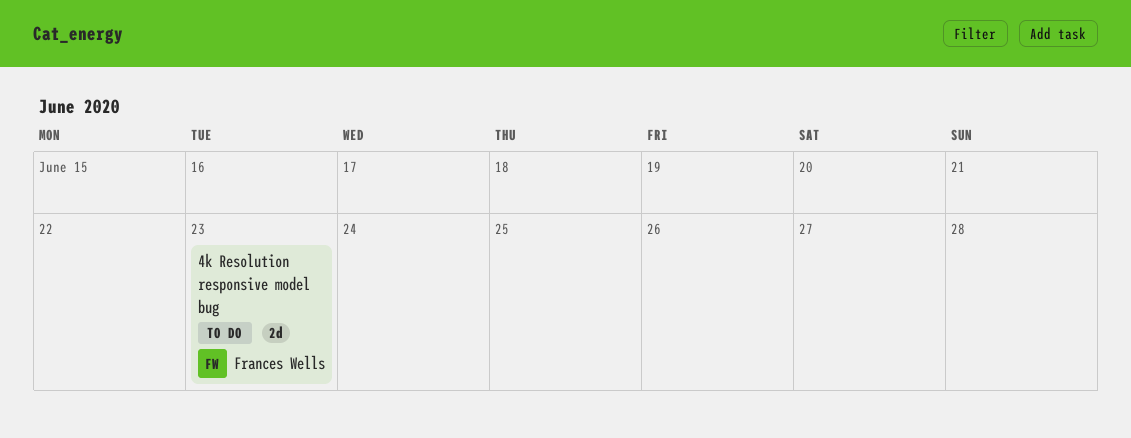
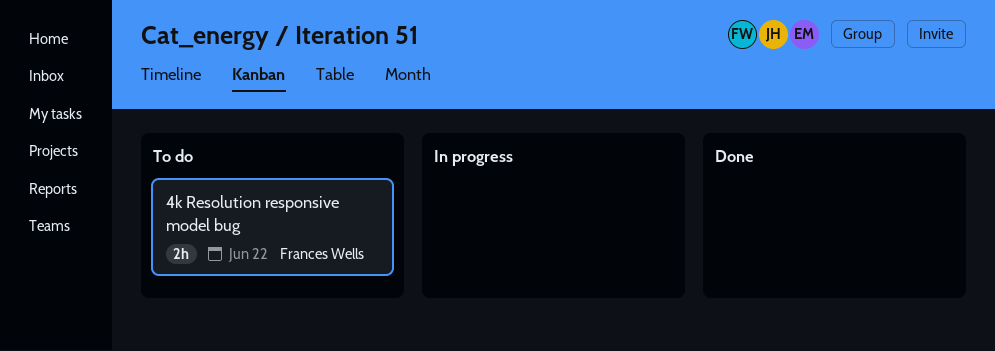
4k Resolution responsive model bug, estimate: 2d -> 2h
4k Resolution responsive model bug, due: Jun 23 -> Jun 22

